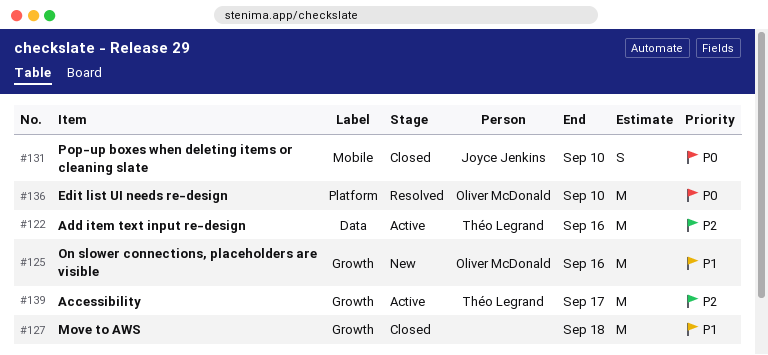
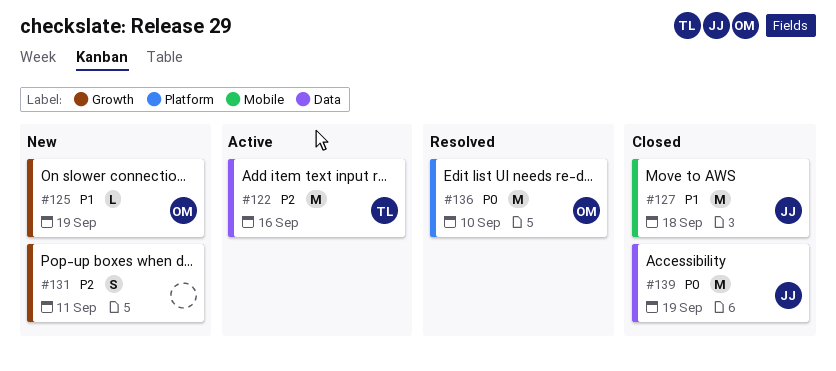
#125, estimate: M -> L
#125, due: Sep 16 -> Sep 19
#127, owner: none -> Joyce Jenkins
#127, label: Growth -> Mobile
#131, status: Closed -> New
#131, owner: Joyce Jenkins -> none
#131, priority: P0 -> P2
#131, label: Mobile -> Growth
#131, due: Sep 10 -> Sep 11
#139, status: Active -> Closed
#139, owner: Théo Legrand -> Joyce Jenkins
#139, priority: P2 -> P0
#139, label: Growth -> Data
#139, due: Sep 17 -> Sep 19

